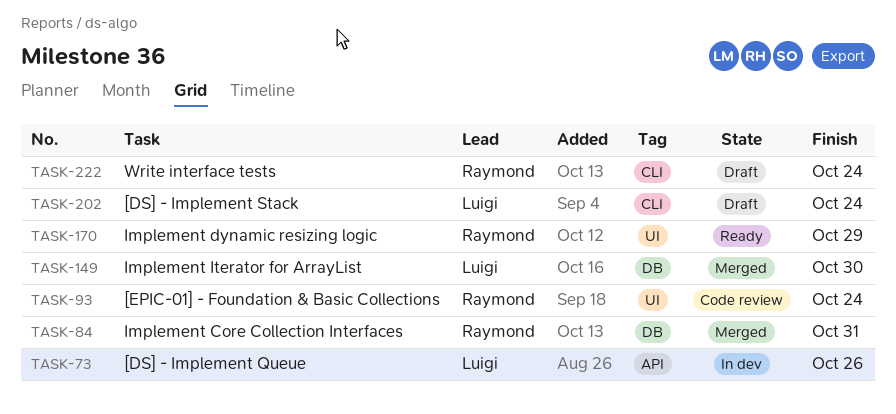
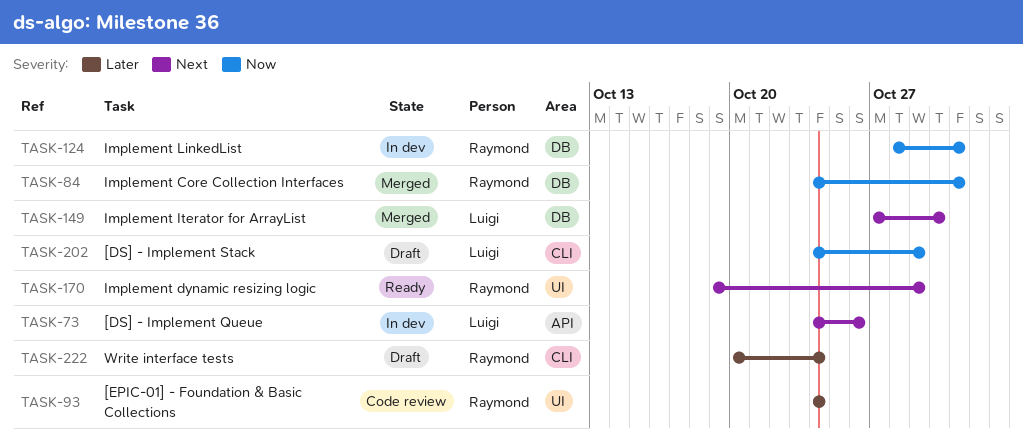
TASK-124: none -> present
TASK-202, due: Oct 24 -> Oct 29

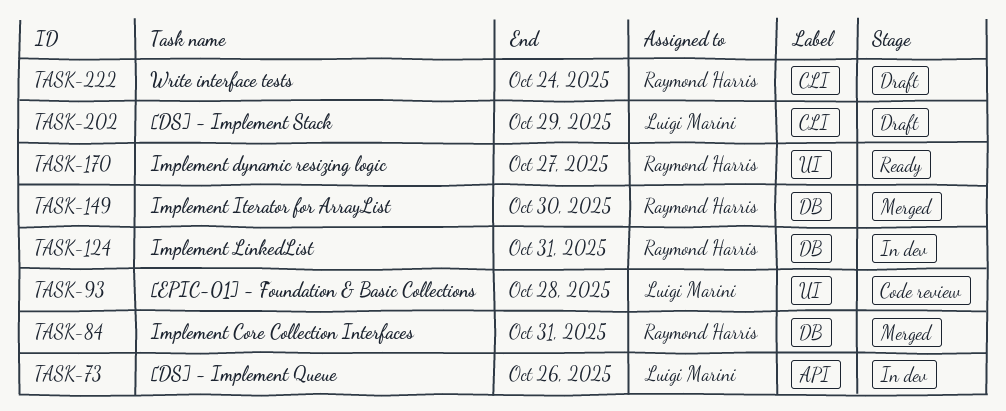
TASK-93, owner: Raymond Harris -> Luigi Marini
TASK-93, due: Oct 24 -> Oct 28
TASK-149, owner: Luigi Marini -> Raymond Harris
TASK-170, due: Oct 29 -> Oct 27

